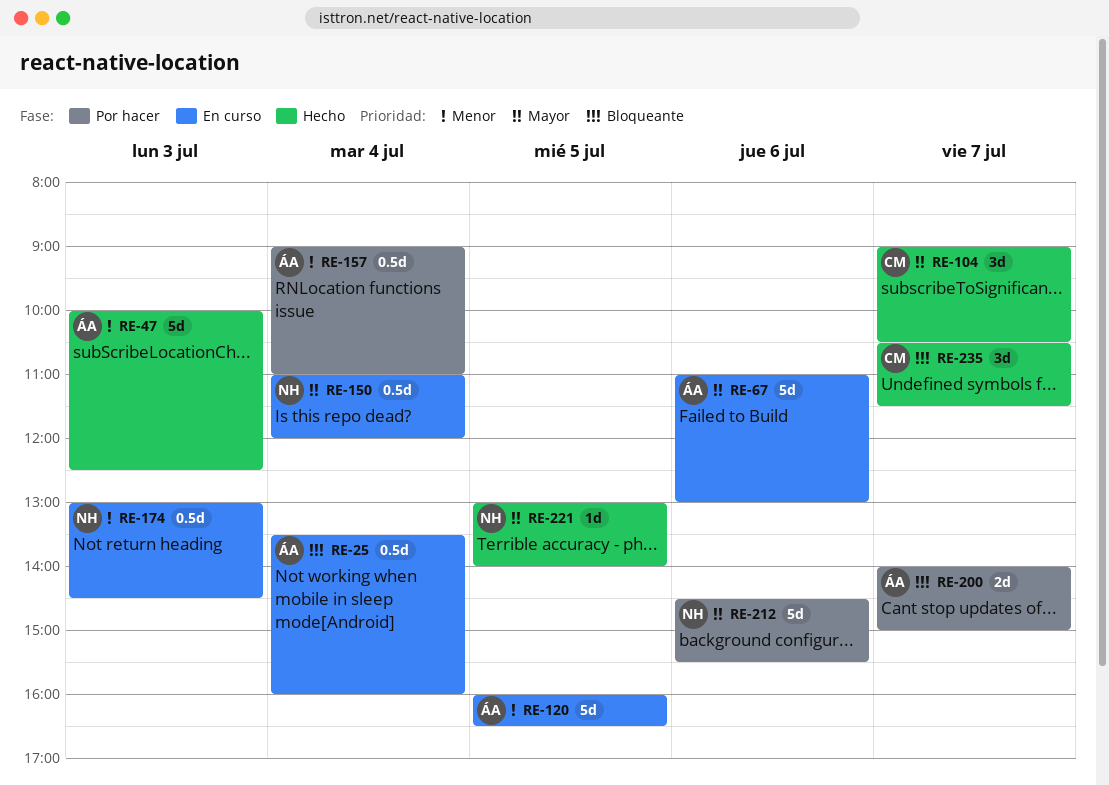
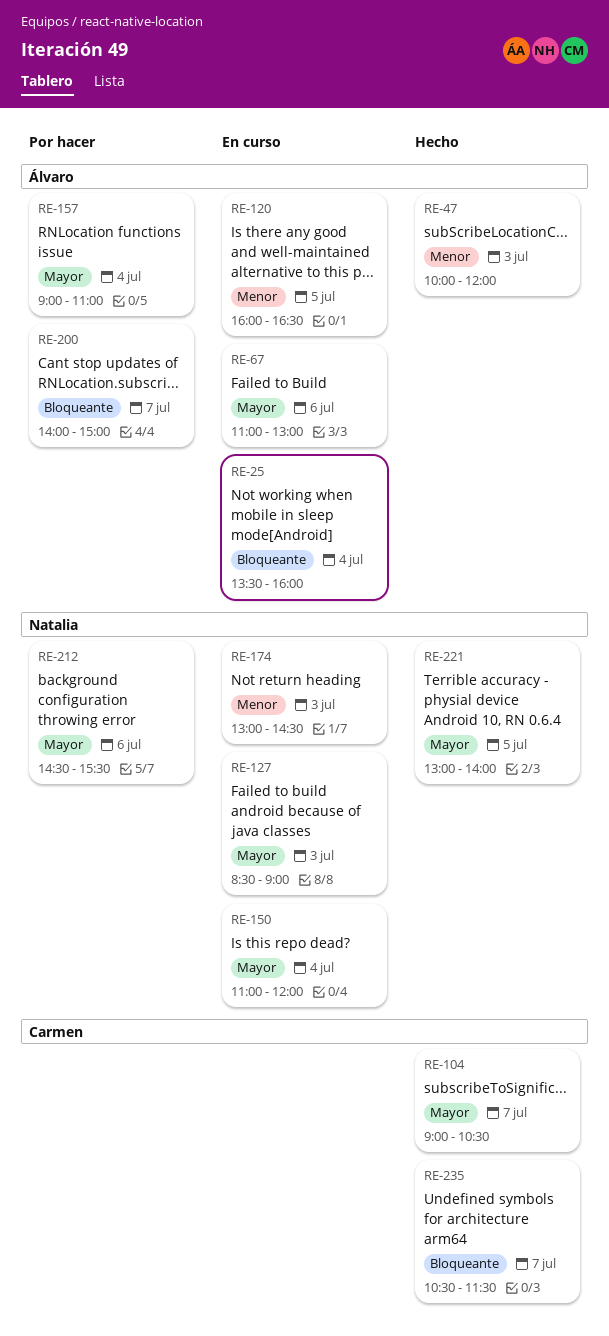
RE-47, ends: 12:30 -> 12:00
RE-127: none -> present
RE-157, priority: Menor -> Mayor

